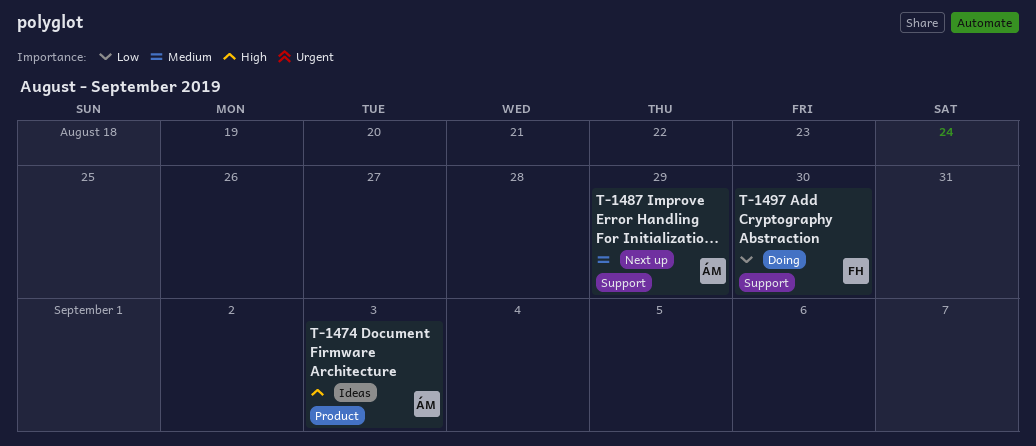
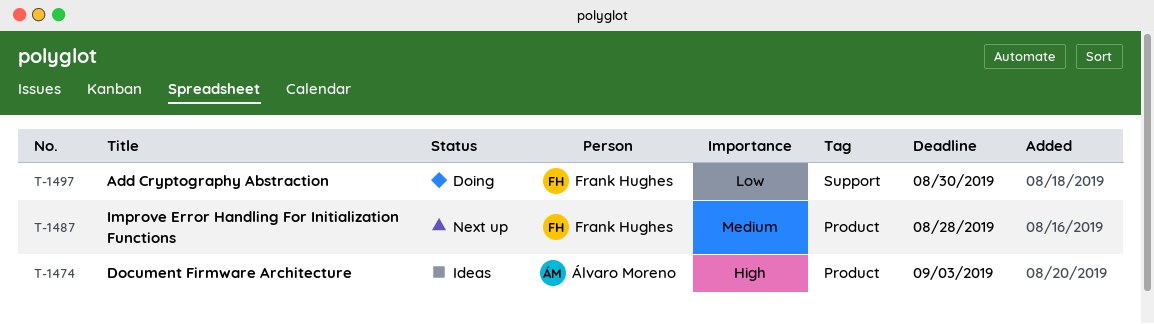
T-1487, owner: Álvaro Moreno -> Frank Hughes
T-1487, label: Support -> Product
T-1487, due: Aug 29 -> Aug 28

